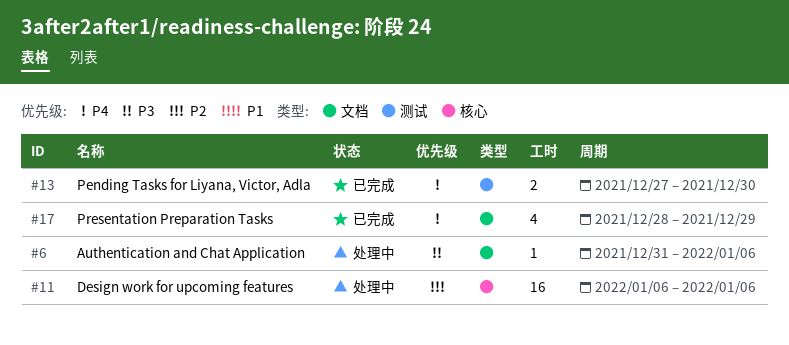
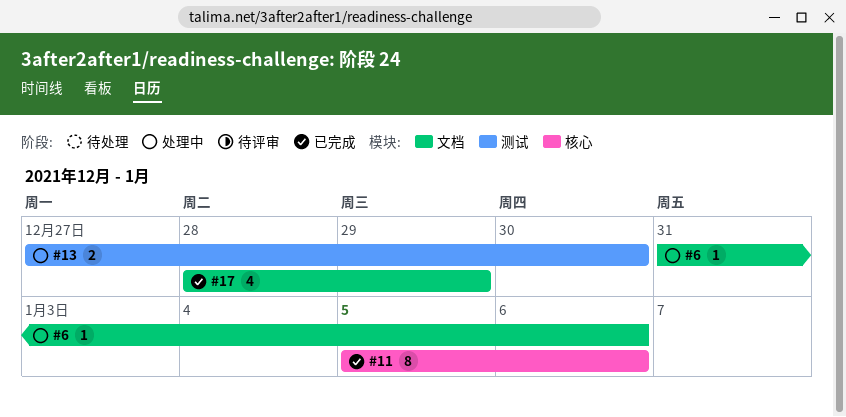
#11, status: 处理中 -> 已完成
#11, estimate: 16 -> 8
#11, start: Jan 6 -> Jan 5
#13, status: 已完成 -> 处理中

